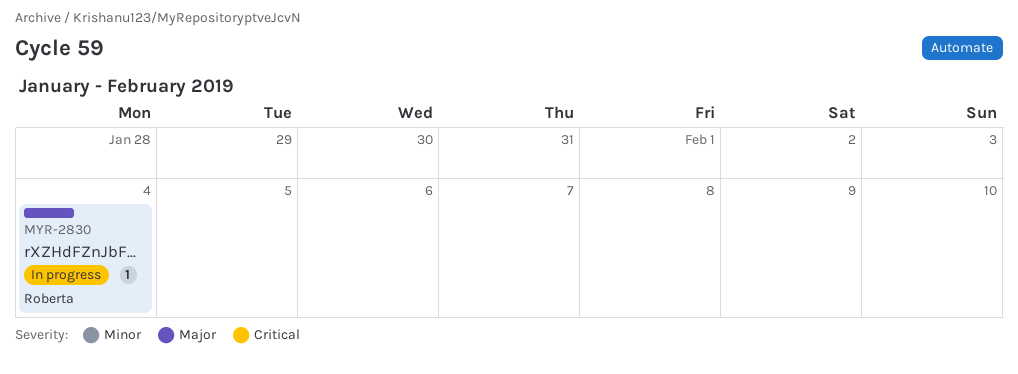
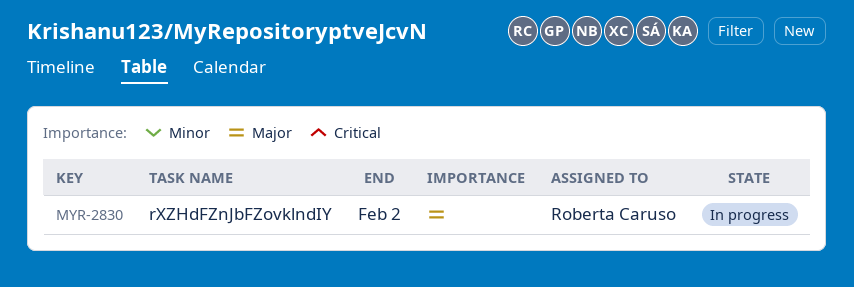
MYR-2830, due: Feb 4 -> Feb 2

